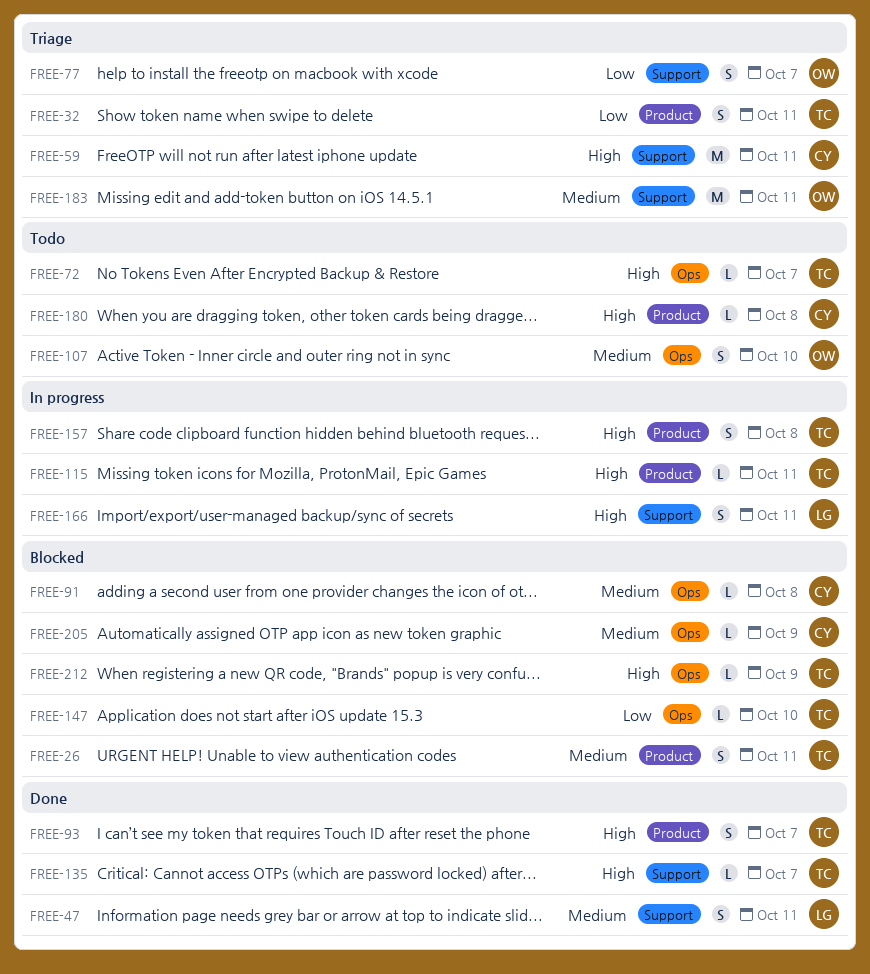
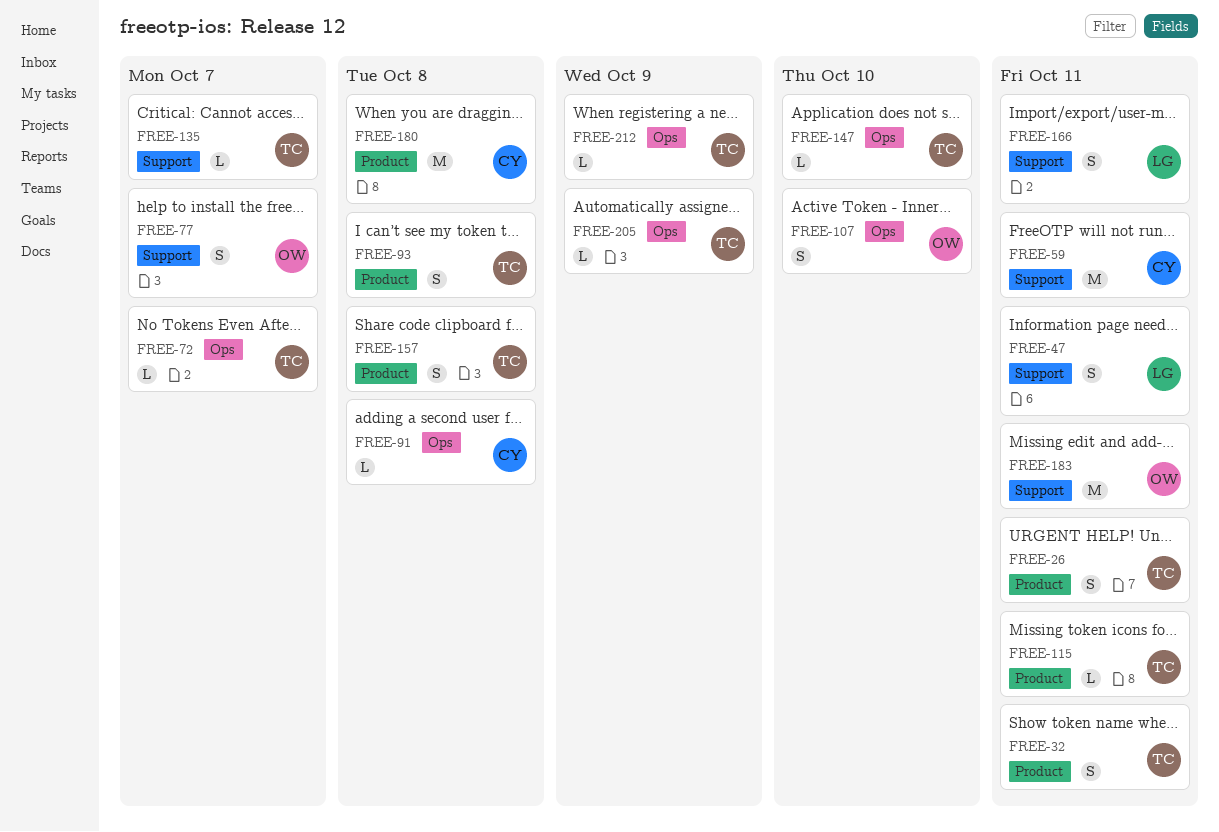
FREE-93, due: Oct 7 -> Oct 8
FREE-180, estimate: L -> M
FREE-205, owner: CY -> TC

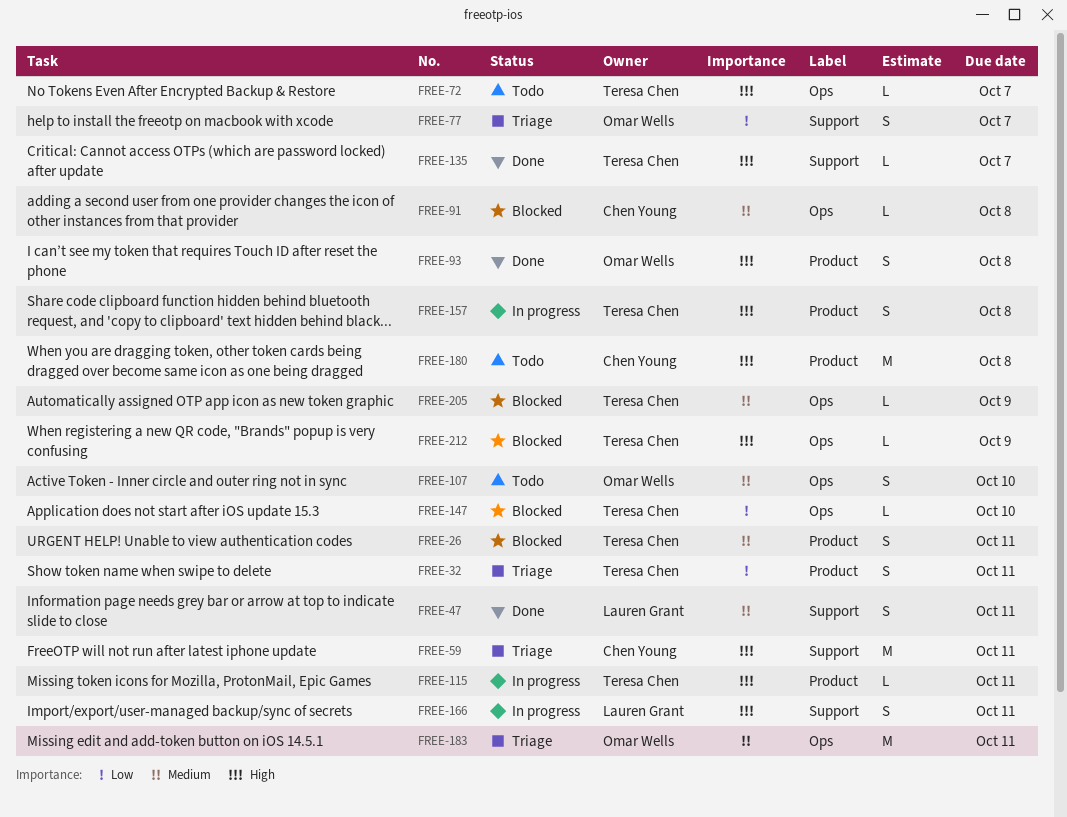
FREE-93, owner: Teresa Chen -> Omar Wells
FREE-183, label: Support -> Ops

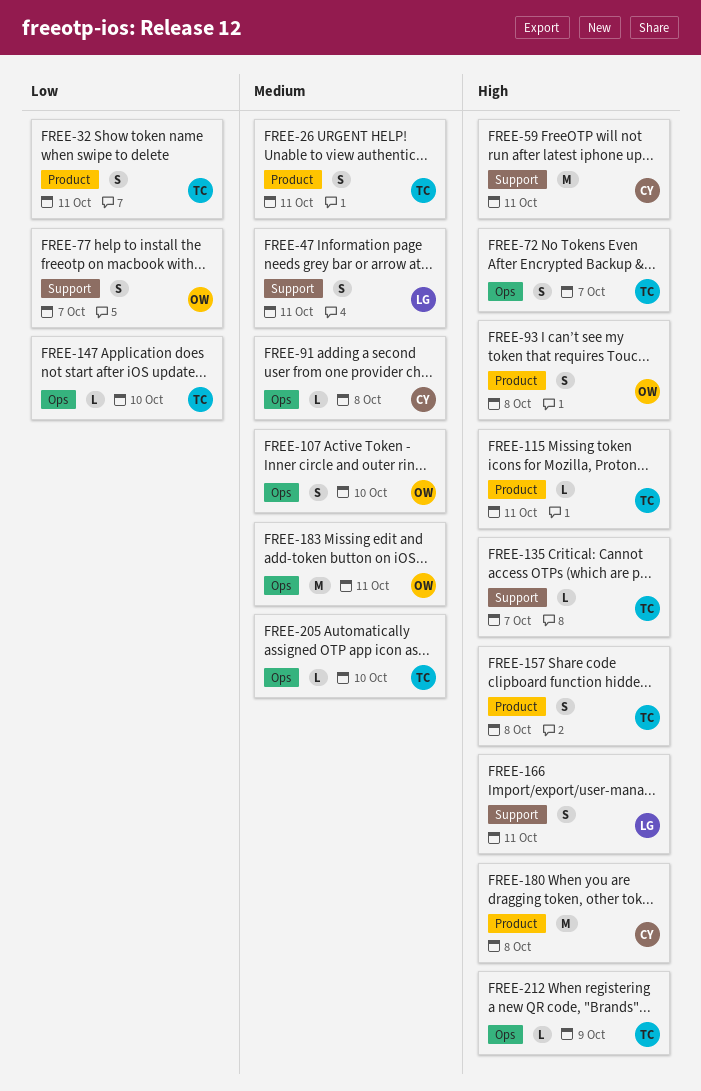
FREE-72, estimate: L -> S
FREE-205, due: Oct 9 -> Oct 10

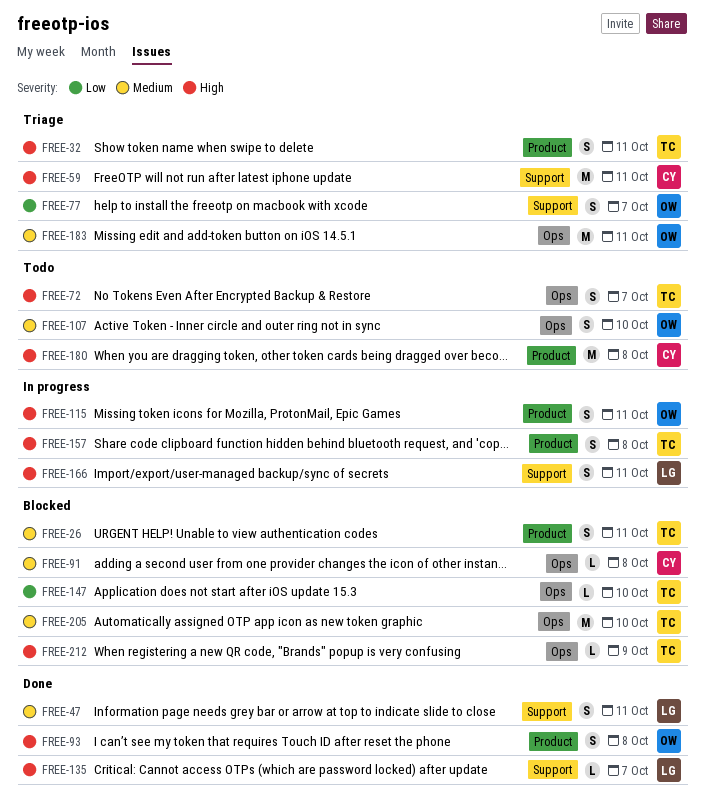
FREE-32, priority: Low -> High
FREE-115, owner: TC -> OW
FREE-115, estimate: L -> S
FREE-135, owner: TC -> LG
FREE-205, estimate: L -> M

